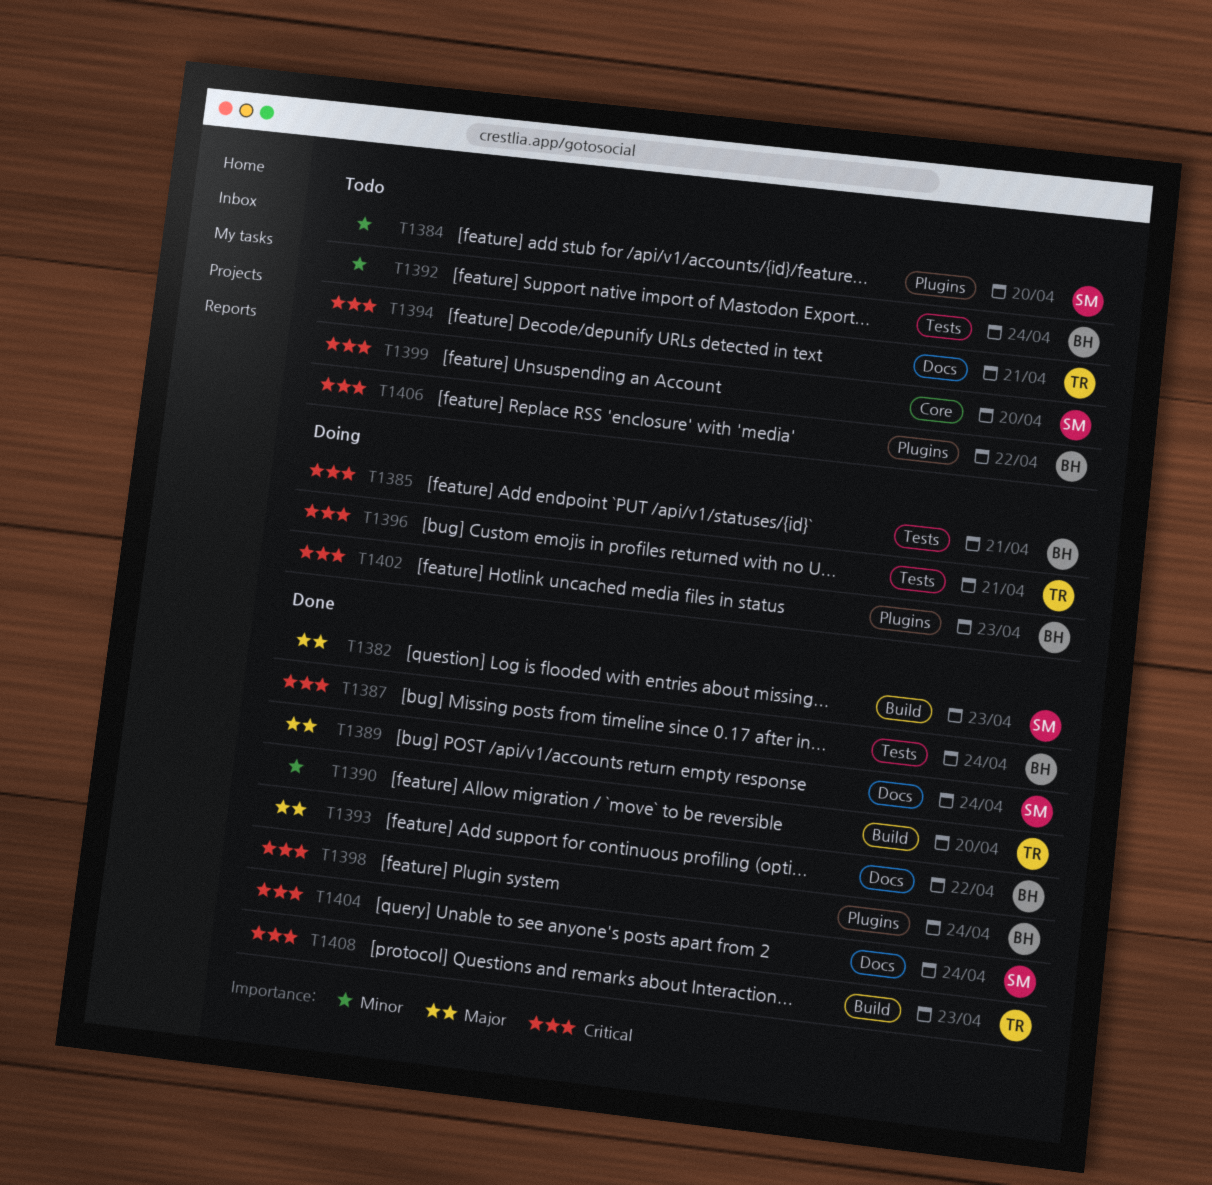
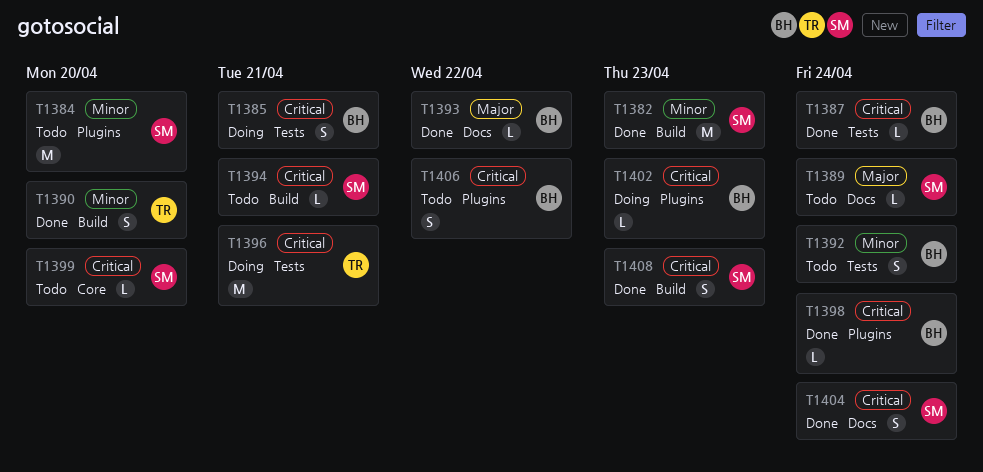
T1382, priority: Major -> Minor
T1389, status: Done -> Todo
T1394, owner: TR -> SM
T1394, label: Docs -> Build
T1408, owner: TR -> SM

